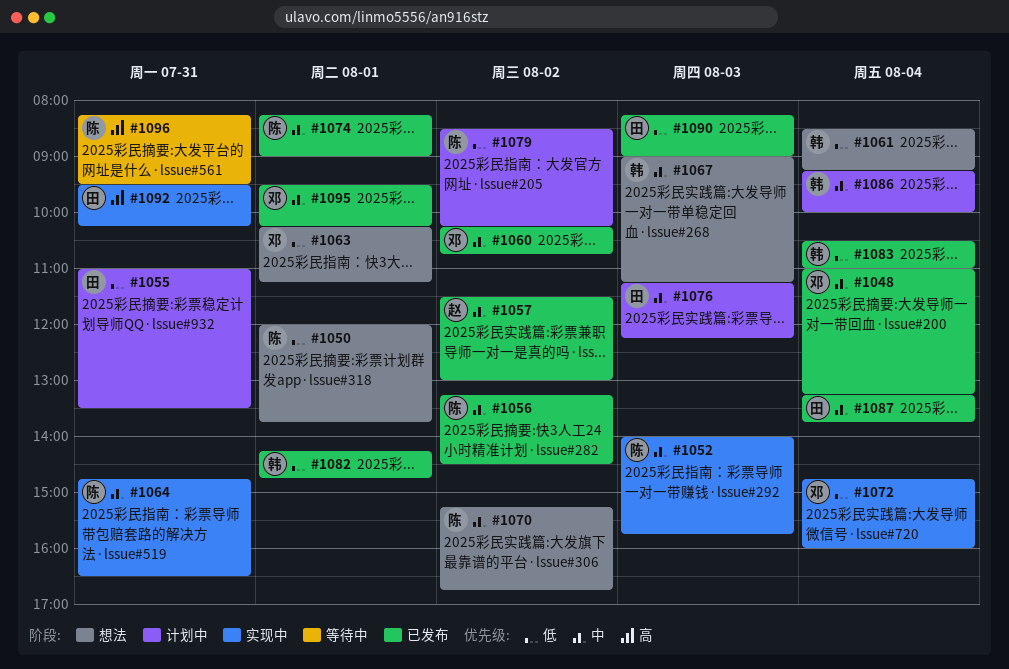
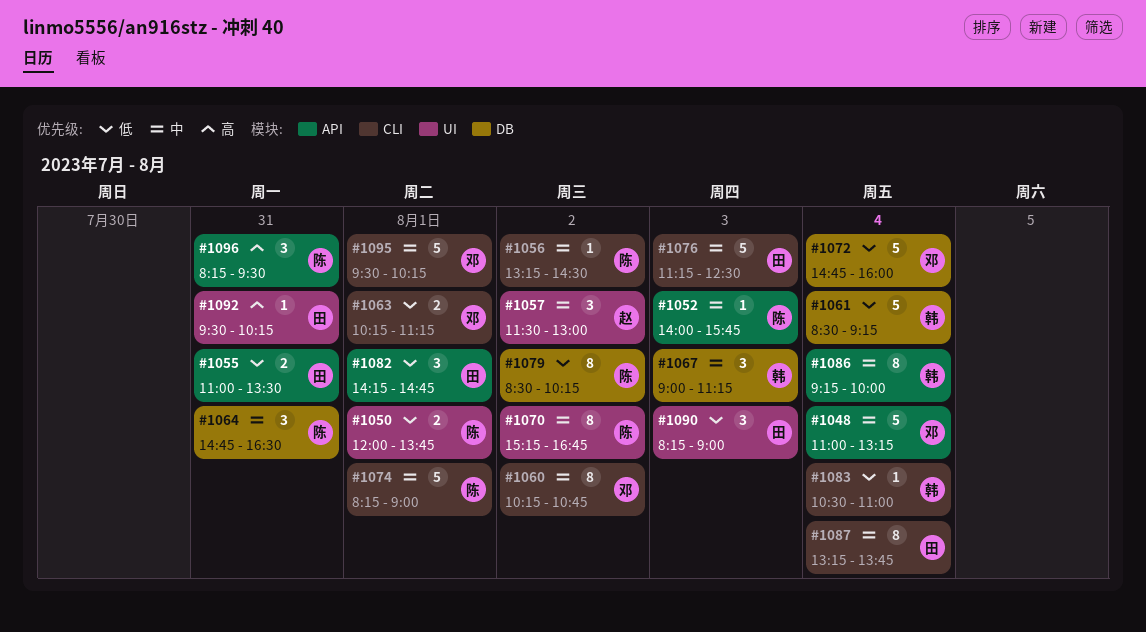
#1076, ends: 12:15 -> 12:30
#1082, owner: 韩 -> 田

